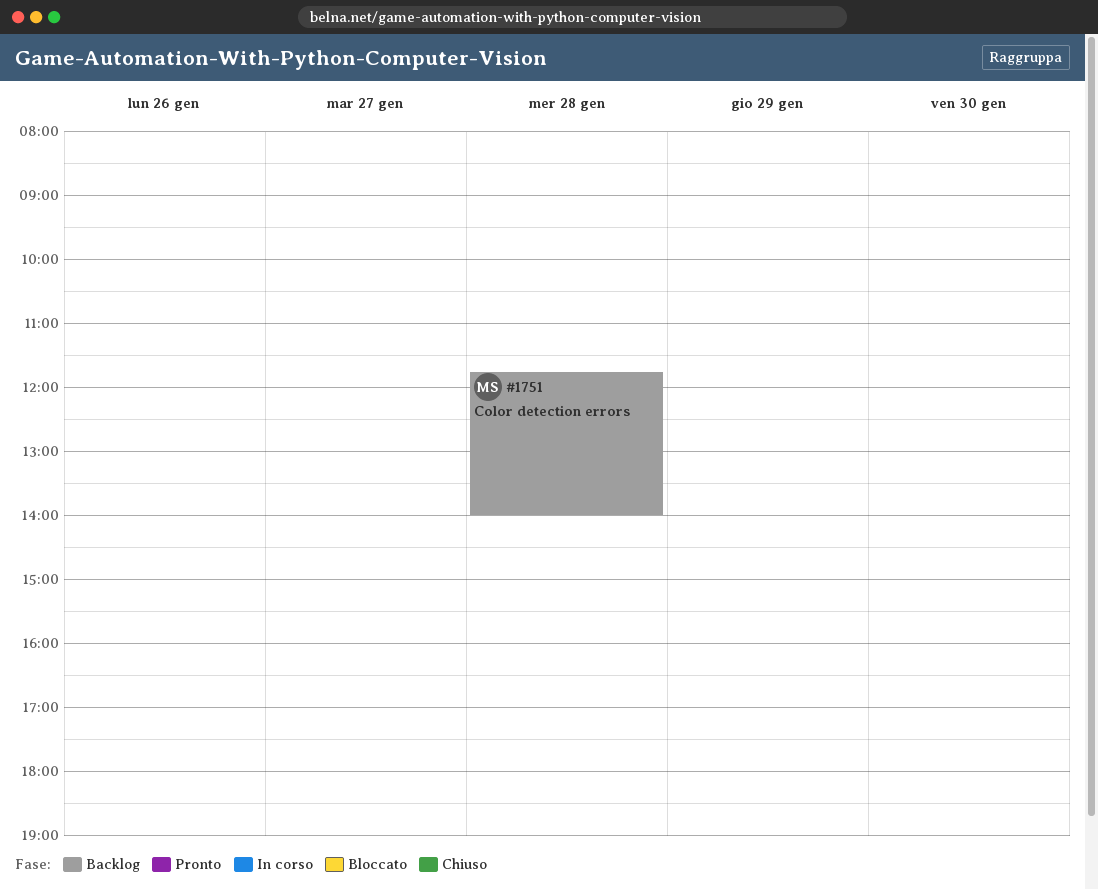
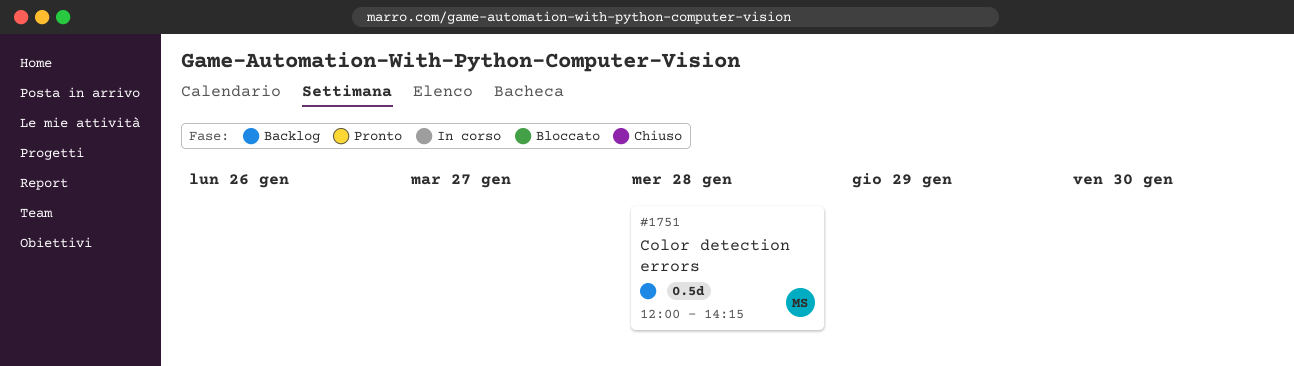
#1751, begins: 11:45 -> 12:00
#1751, ends: 14:00 -> 14:15

